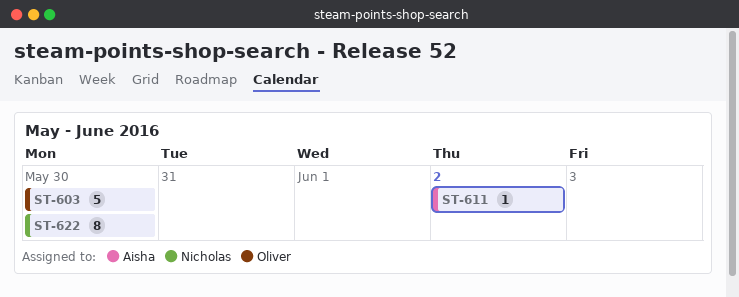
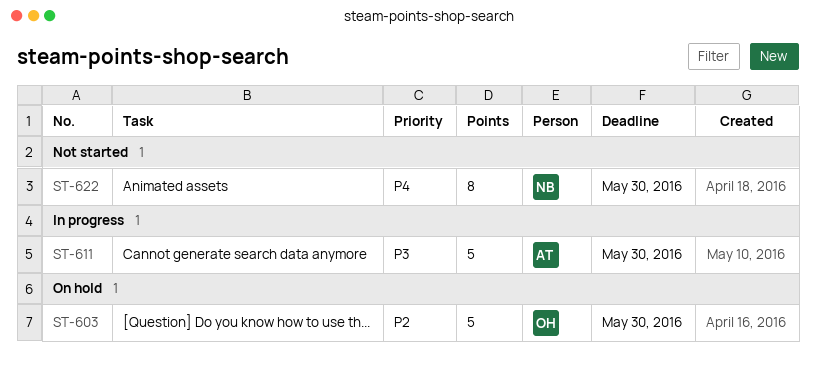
ST-611, estimate: 1 -> 5
ST-611, due: Jun 2 -> May 30

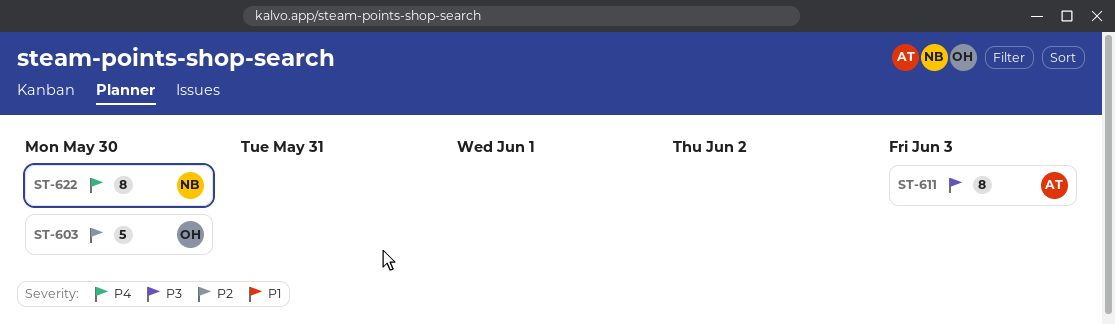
ST-611, estimate: 5 -> 8
ST-611, due: May 30 -> Jun 3

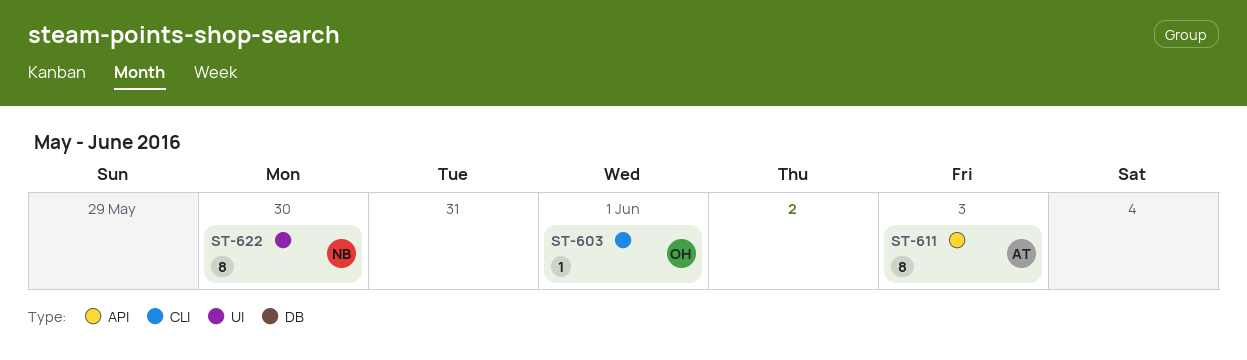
ST-603, estimate: 5 -> 1
ST-603, due: May 30 -> Jun 1

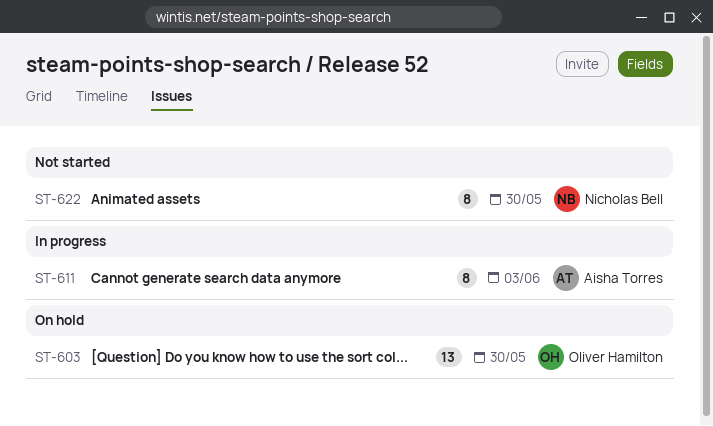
ST-603, estimate: 1 -> 13
ST-603, due: Jun 1 -> May 30

